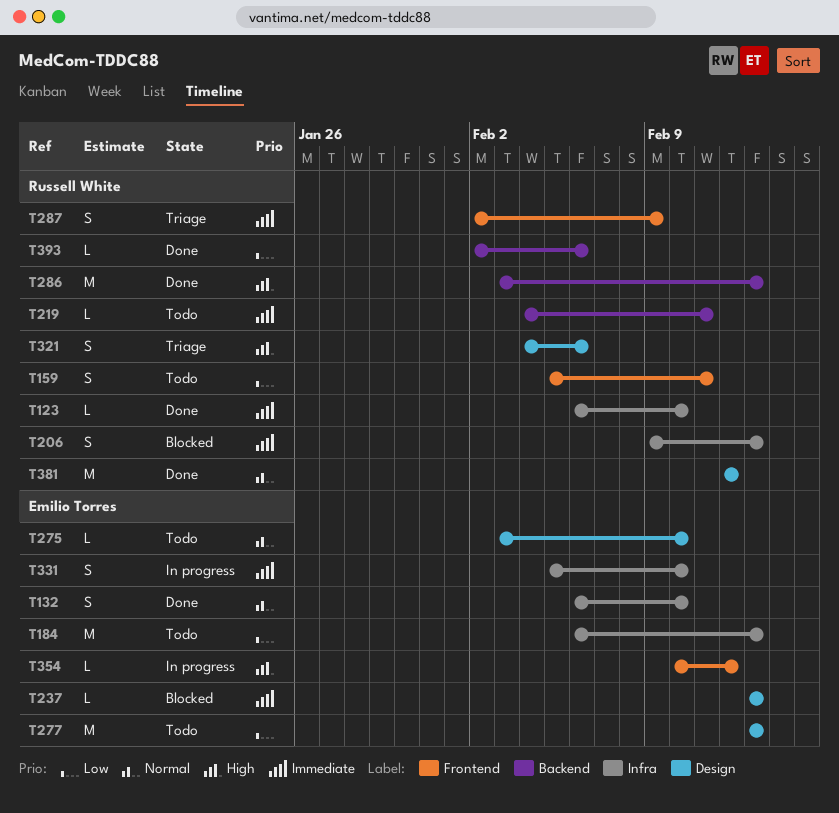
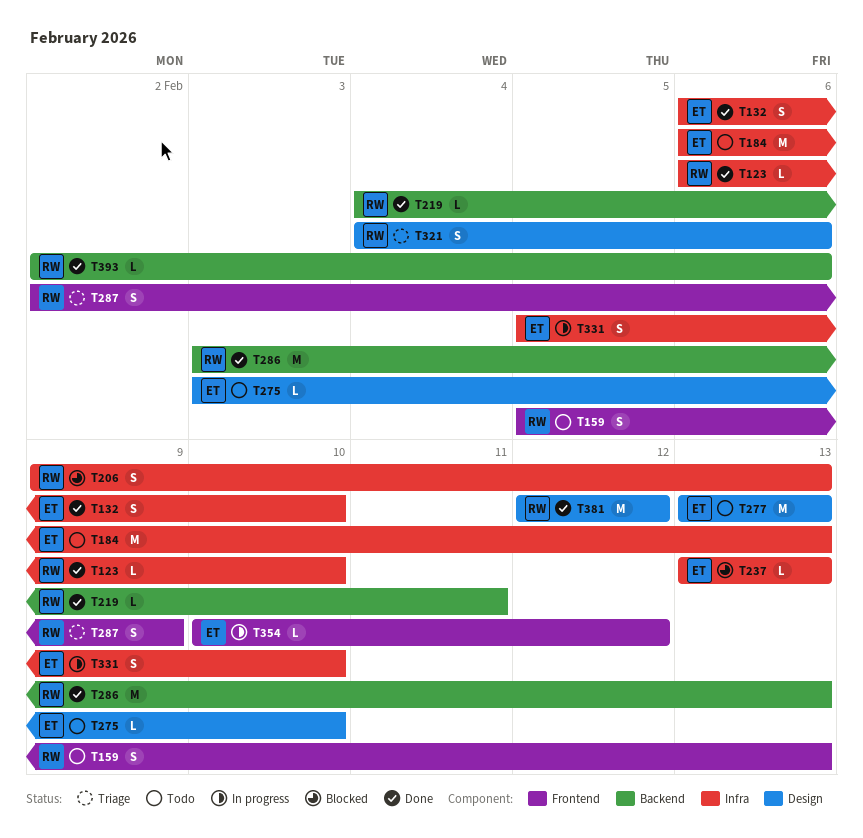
T159, due: Feb 11 -> Feb 13
T219, status: Todo -> Done
T237, label: Design -> Infra

